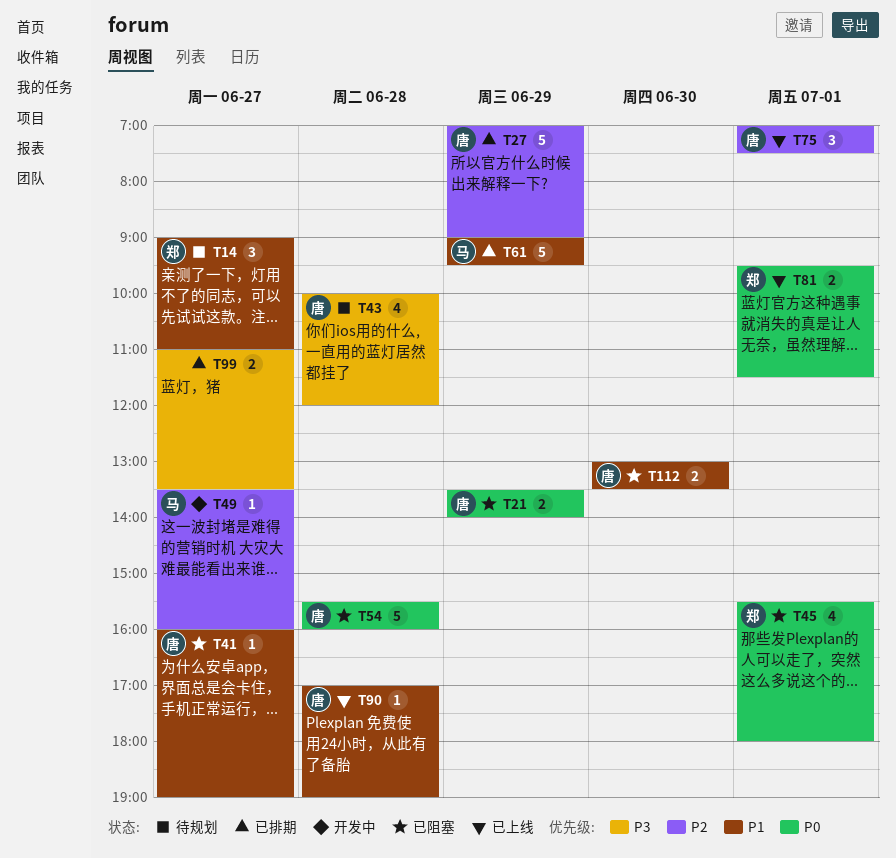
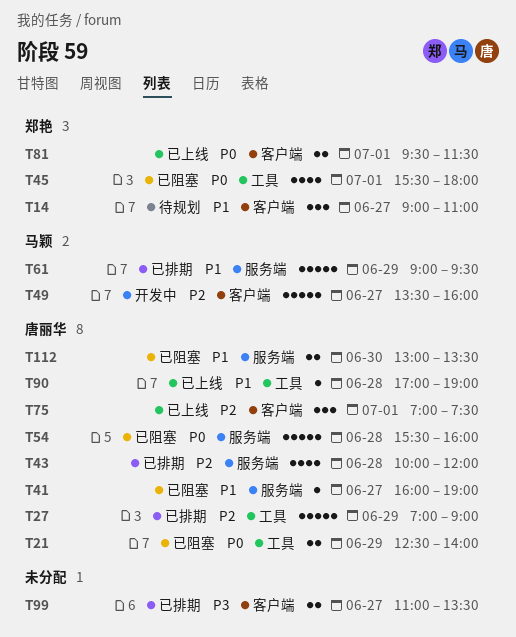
T21, begins: 13:30 -> 12:30
T43, status: 待规划 -> 已排期
T43, priority: P3 -> P2
T49, estimate: 1 -> 5

